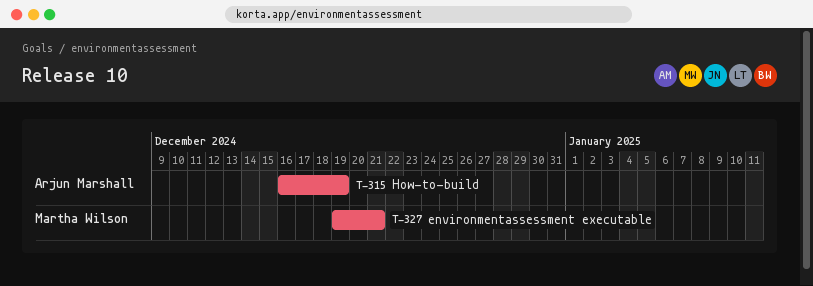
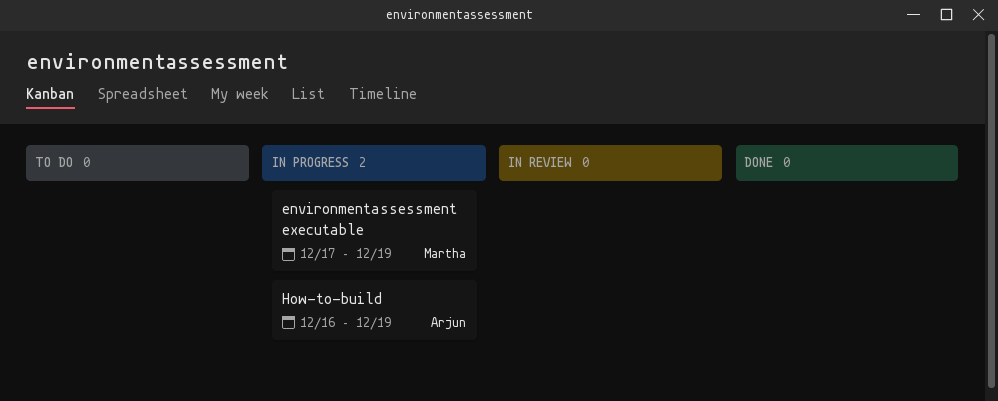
environmentassessment executable, start: Dec 19 -> Dec 17
environmentassessment executable, due: Dec 21 -> Dec 19

